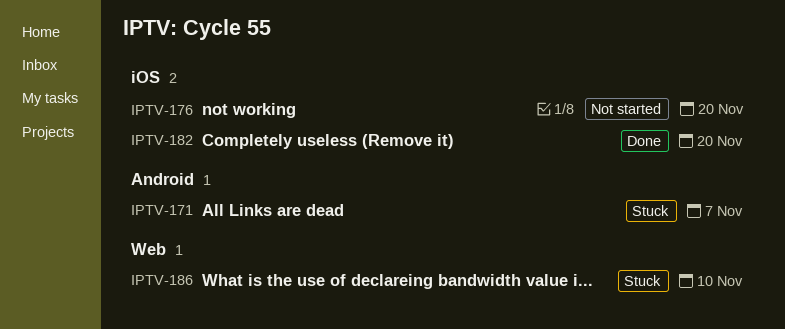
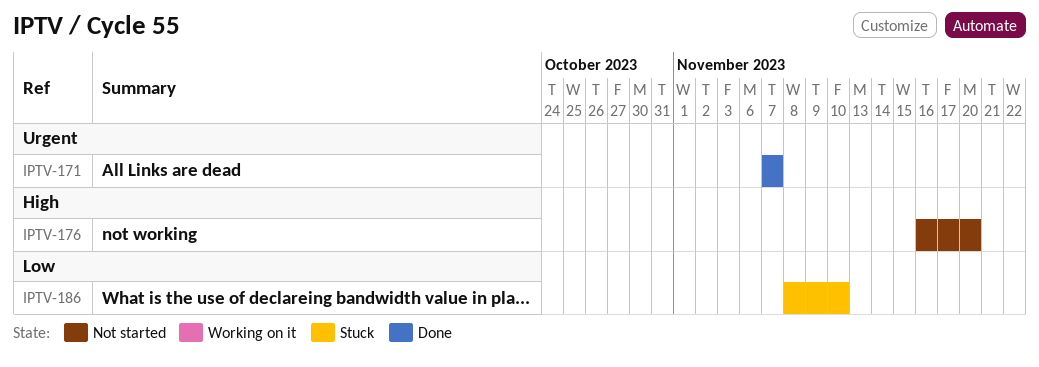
IPTV-171, status: Stuck -> Done
IPTV-182: present -> none

